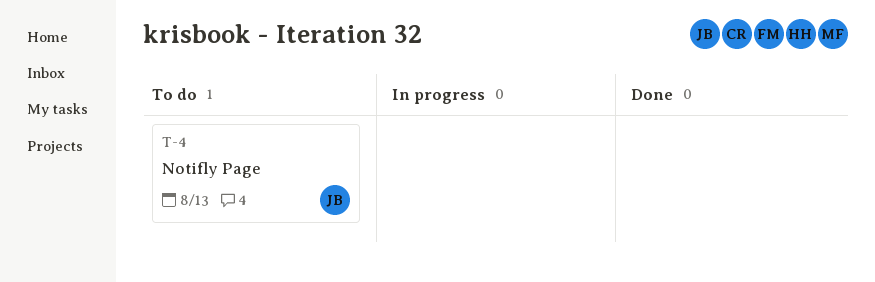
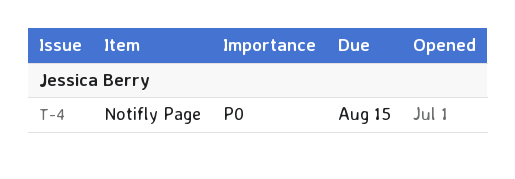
T-4, due: Aug 13 -> Aug 15

